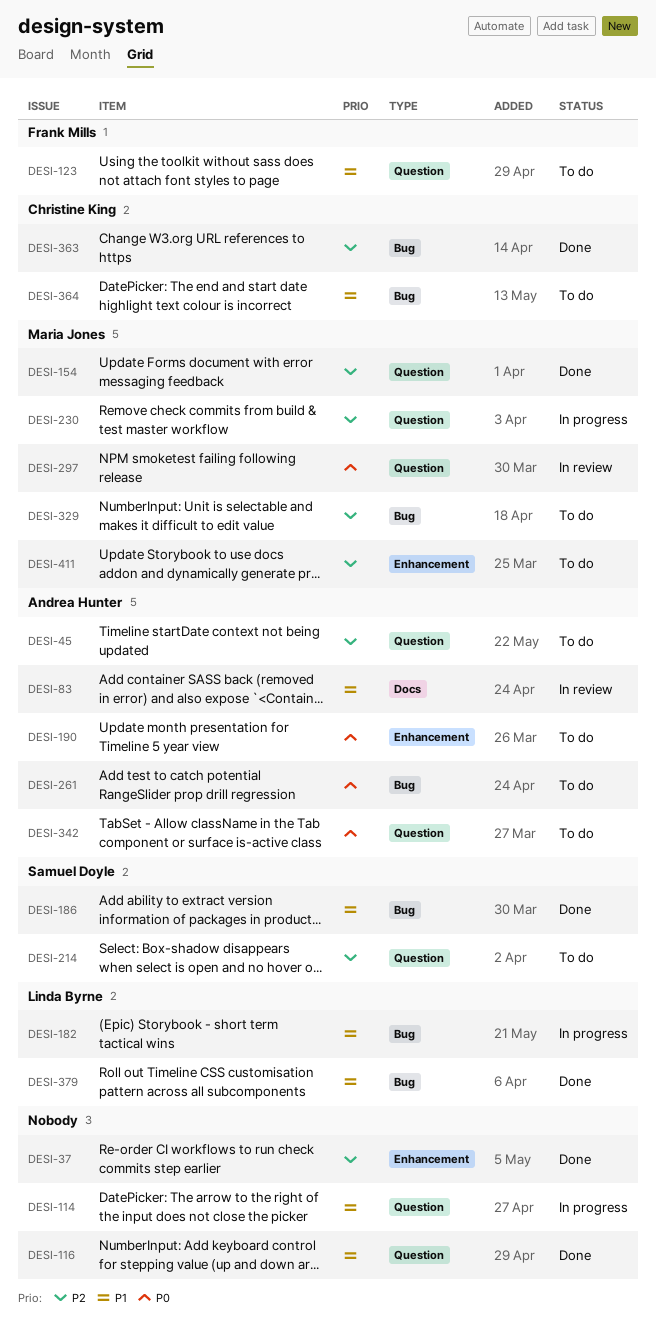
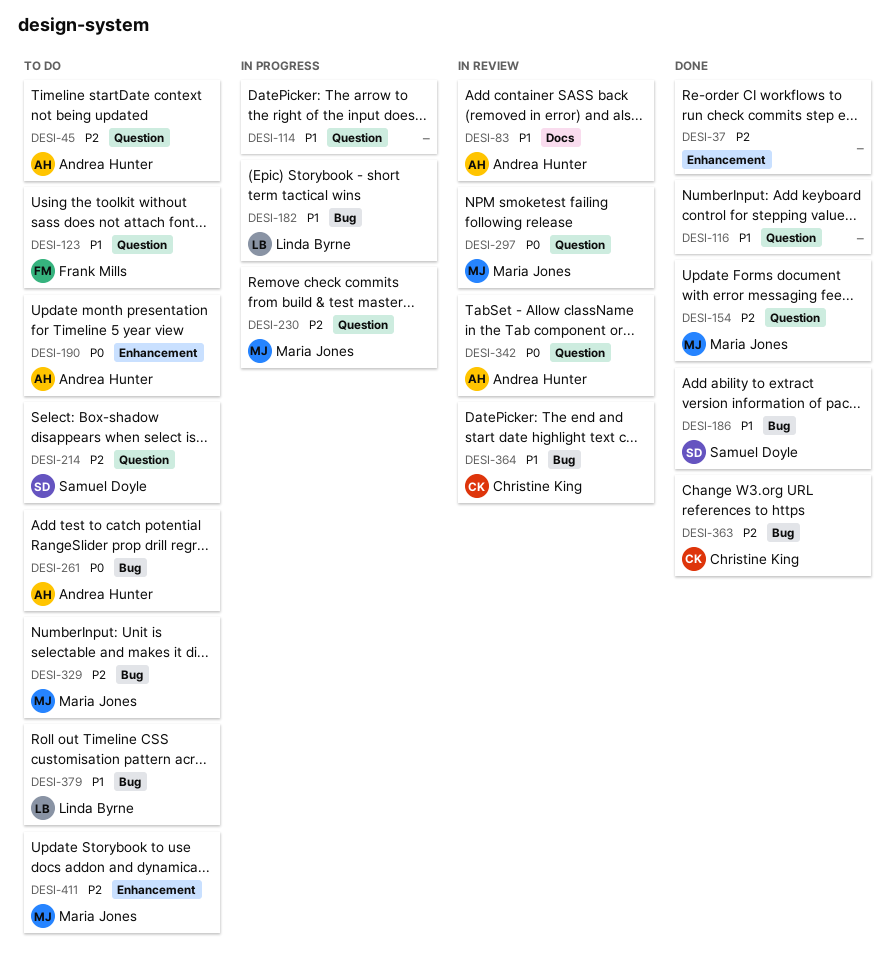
DESI-342, status: To do -> In review
DESI-364, status: To do -> In review
DESI-379, status: Done -> To do

